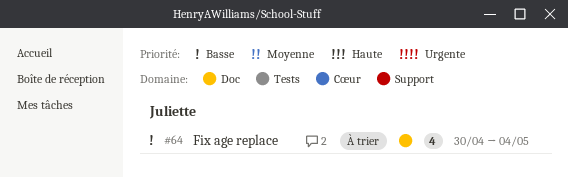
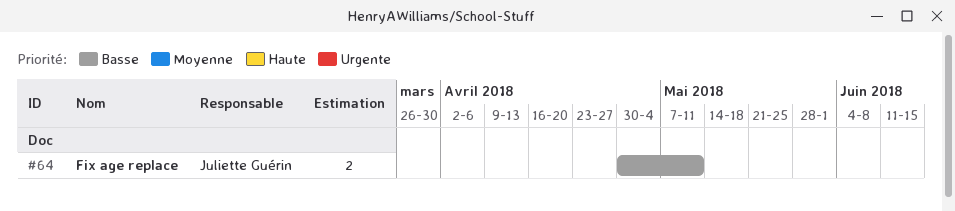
#64, estimate: 4 -> 2
#64, due: May 4 -> May 11

